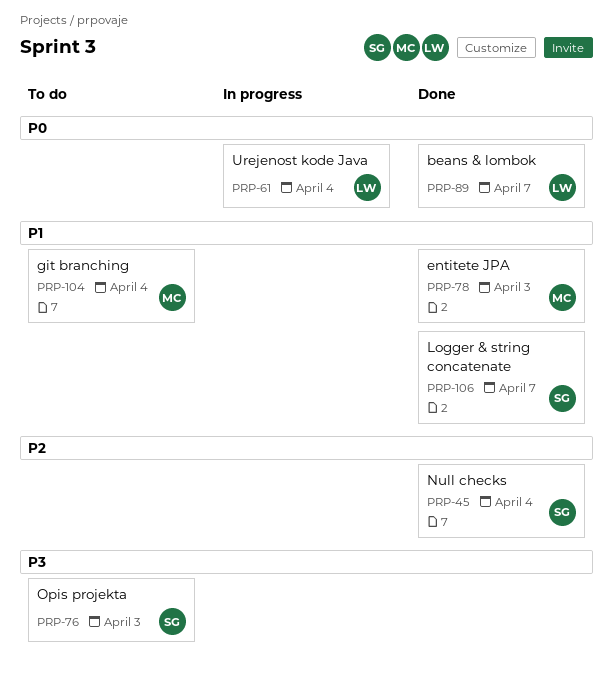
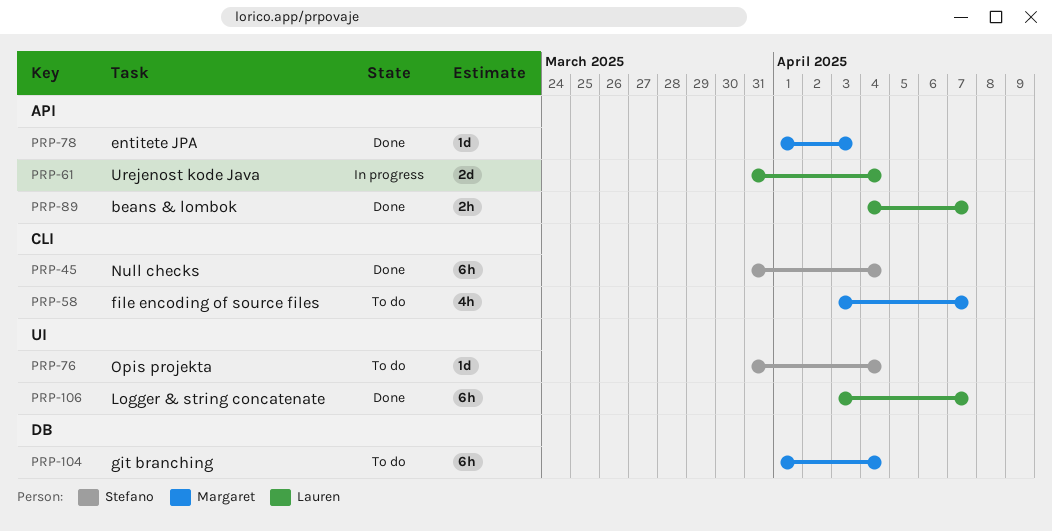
PRP-58: none -> present
PRP-76, due: Apr 3 -> Apr 4
PRP-106, owner: Stefano -> Lauren

